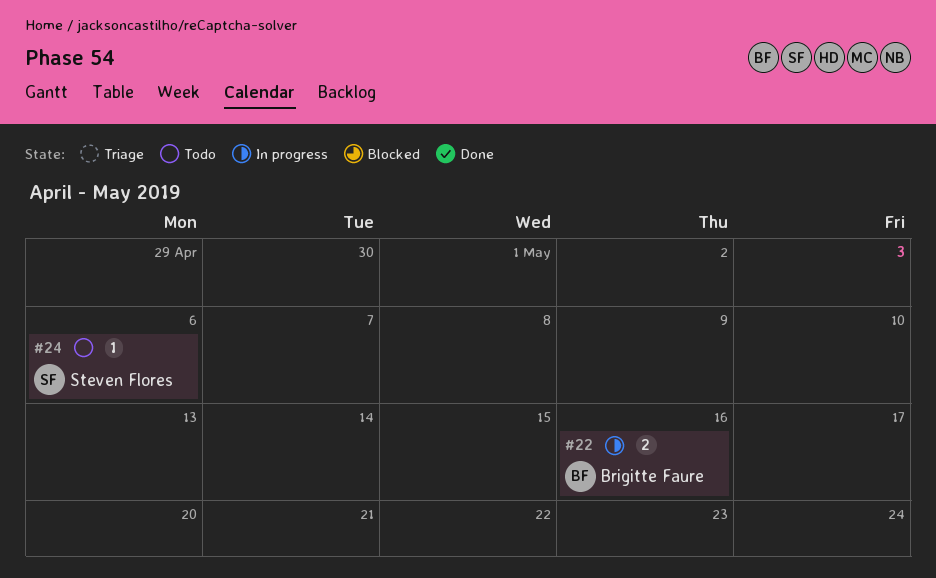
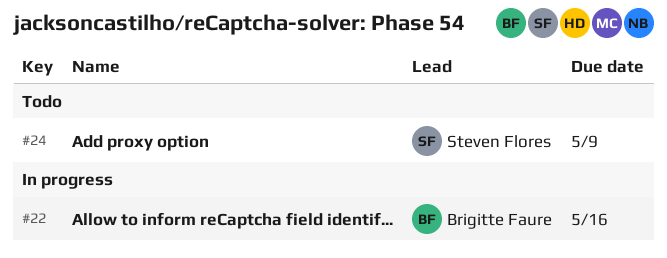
#24, due: May 6 -> May 9

